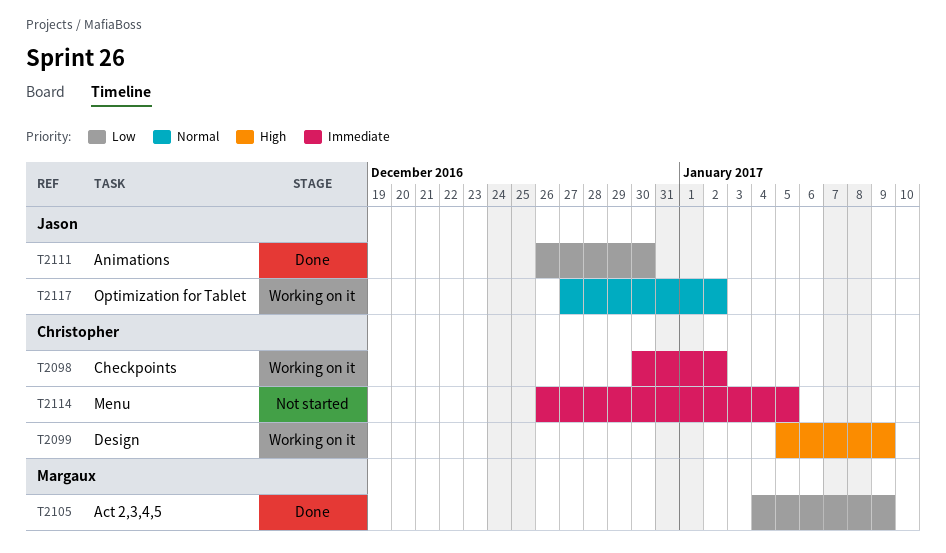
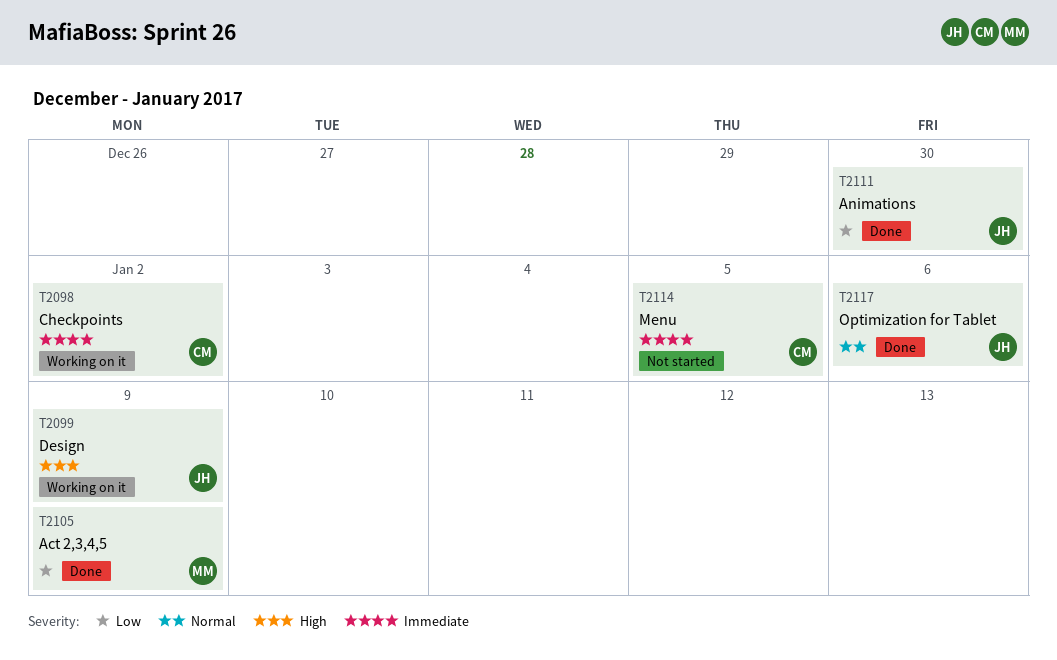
T2099, owner: Christopher -> Jason
T2117, status: Working on it -> Done
T2117, due: Jan 2 -> Jan 6

